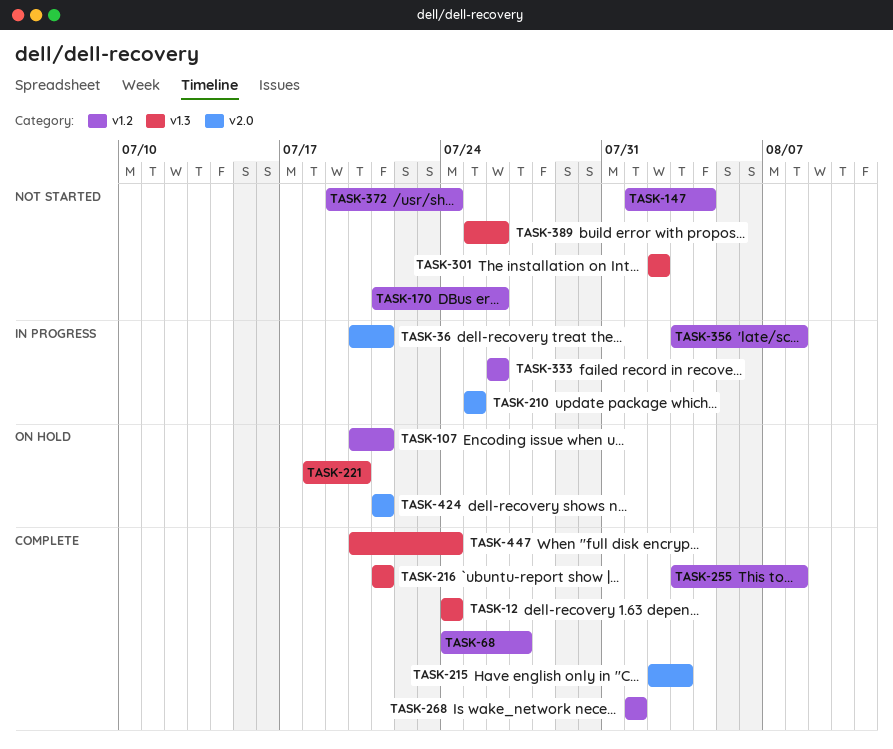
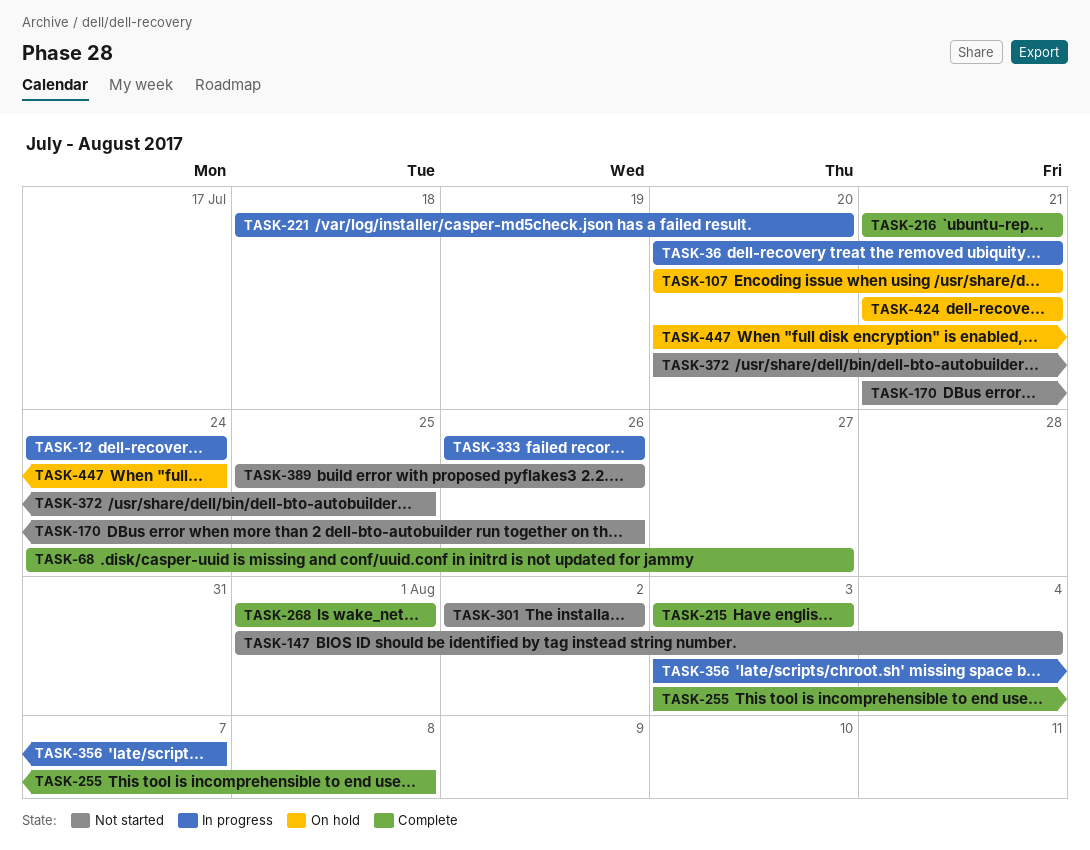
TASK-12, status: Complete -> In progress
TASK-210: present -> none
TASK-215, start: Aug 2 -> Aug 3
TASK-221, status: On hold -> In progress
TASK-356, due: Aug 8 -> Aug 7
TASK-372, start: Jul 19 -> Jul 20
TASK-372, due: Jul 24 -> Jul 25
TASK-447, status: Complete -> On hold

